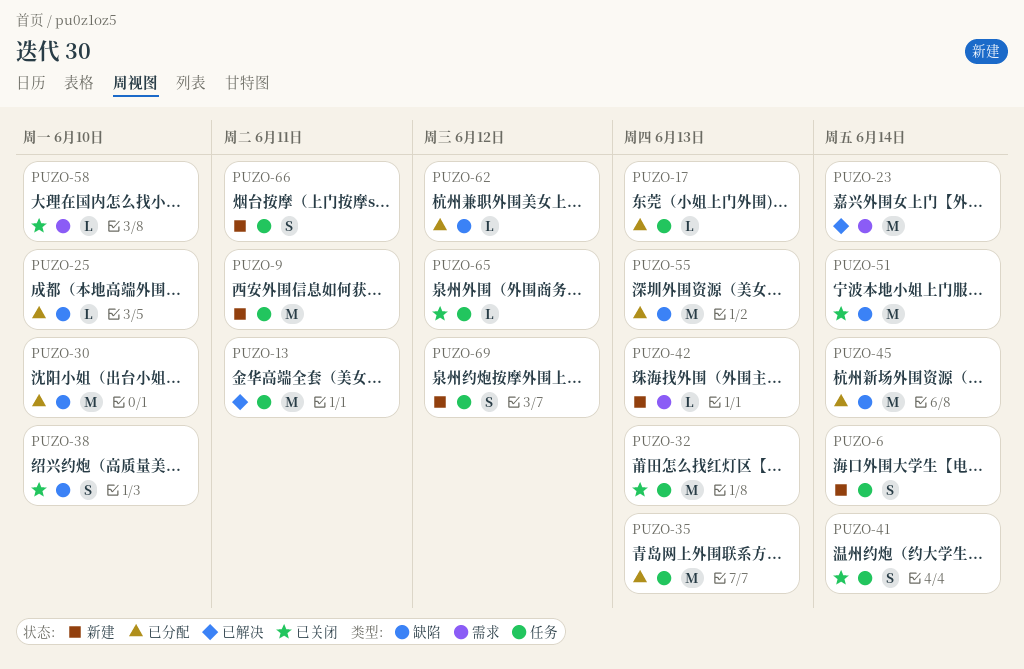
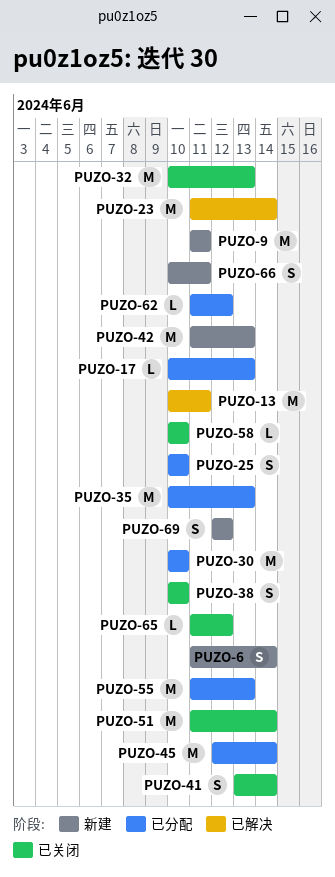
PUZO-25, estimate: L -> S
PUZO-42, estimate: L -> M

